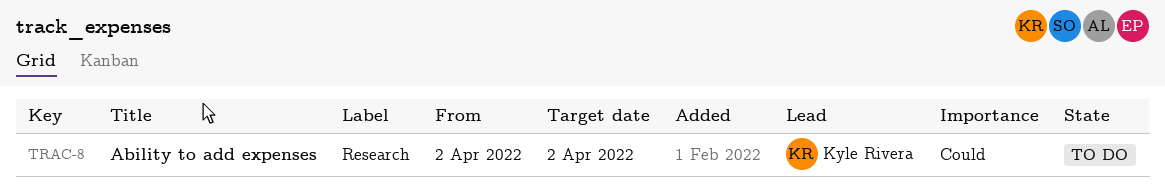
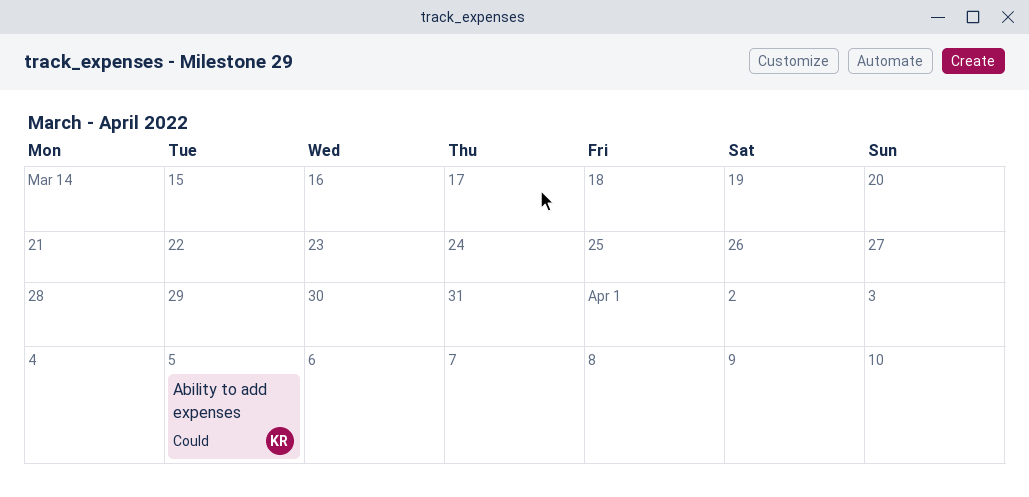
Ability to add expenses, due: Apr 2 -> Apr 5

